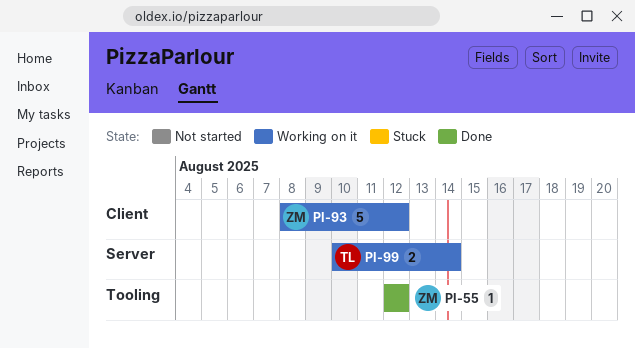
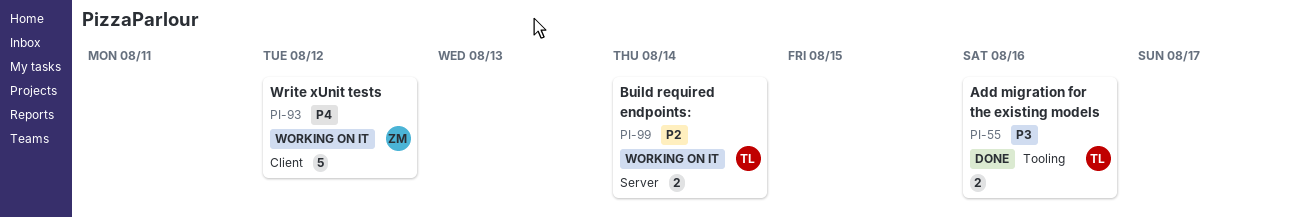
PI-55, owner: ZM -> TL
PI-55, estimate: 1 -> 2
PI-55, due: Aug 12 -> Aug 16

